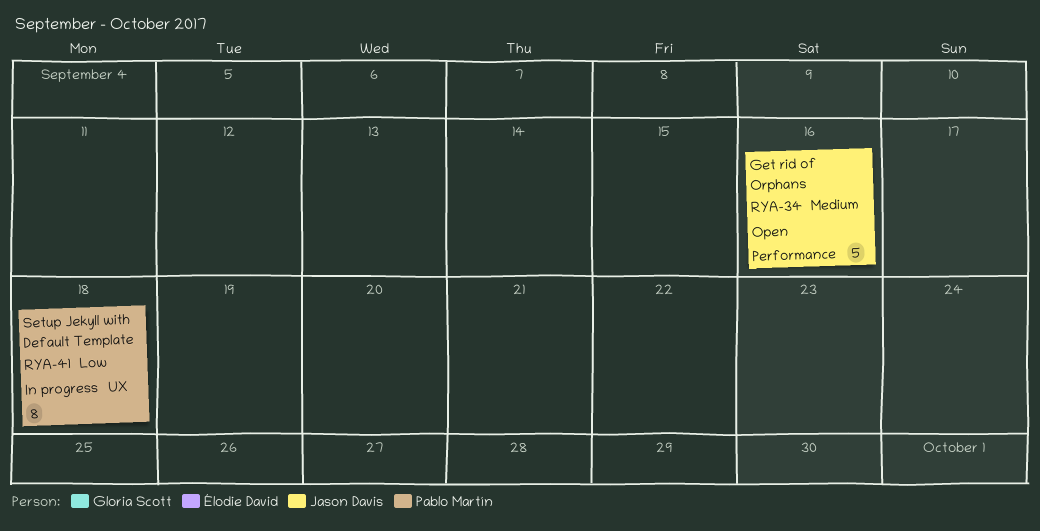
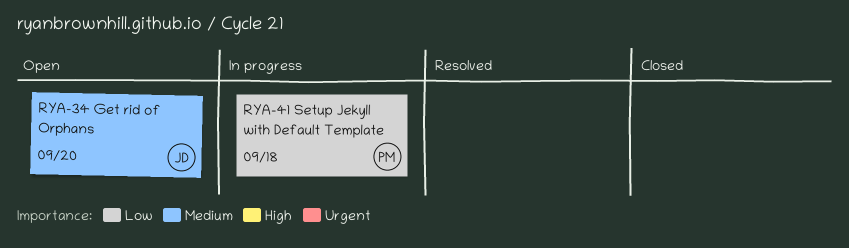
RYA-34, due: Sep 16 -> Sep 20

